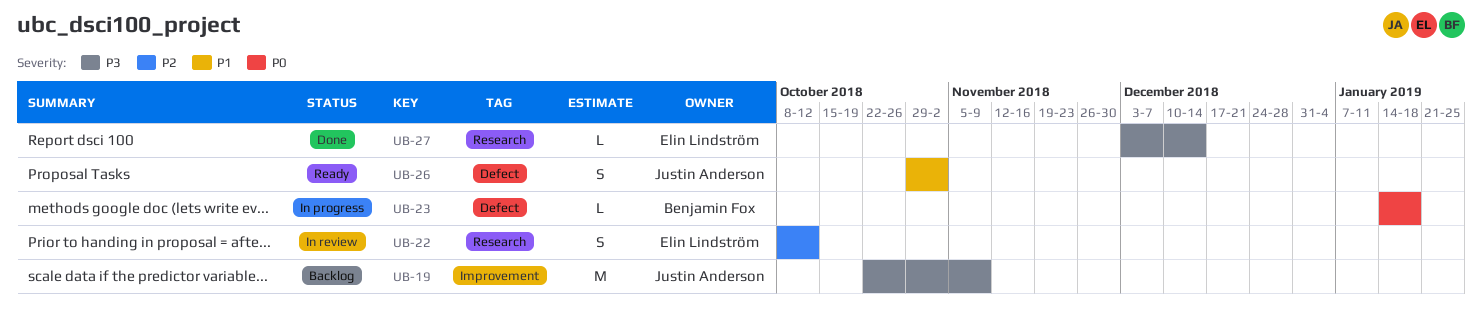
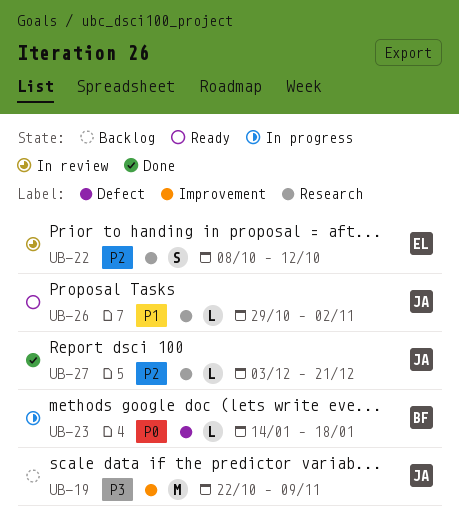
UB-26, label: Defect -> Research
UB-26, estimate: S -> L
UB-27, owner: Elin Lindström -> Justin Anderson
UB-27, priority: P3 -> P2
UB-27, due: Dec 14 -> Dec 21

